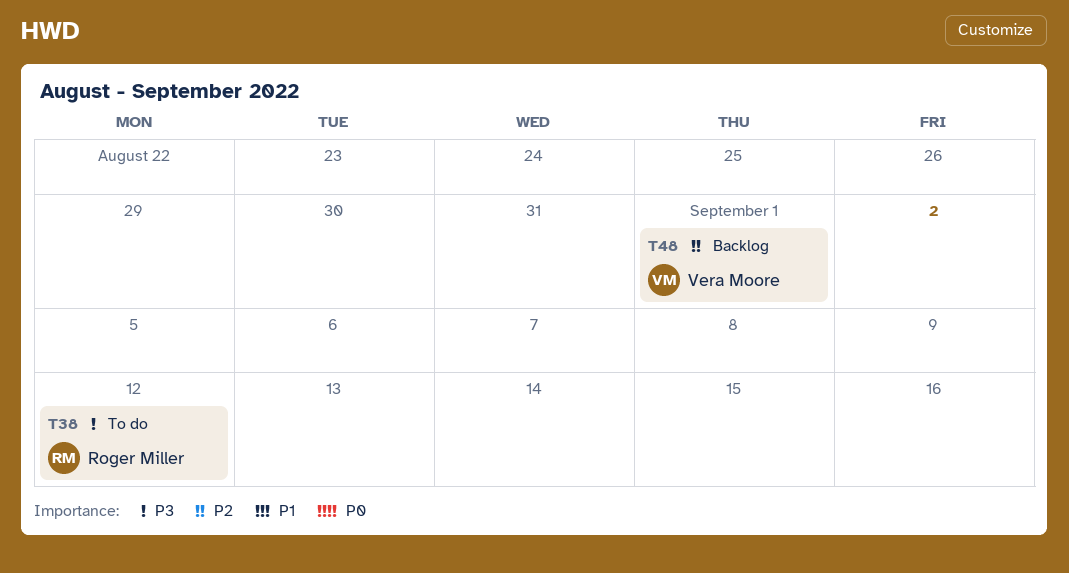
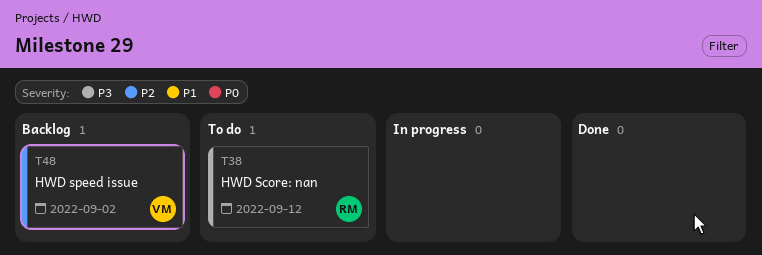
T48, due: Sep 1 -> Sep 2

